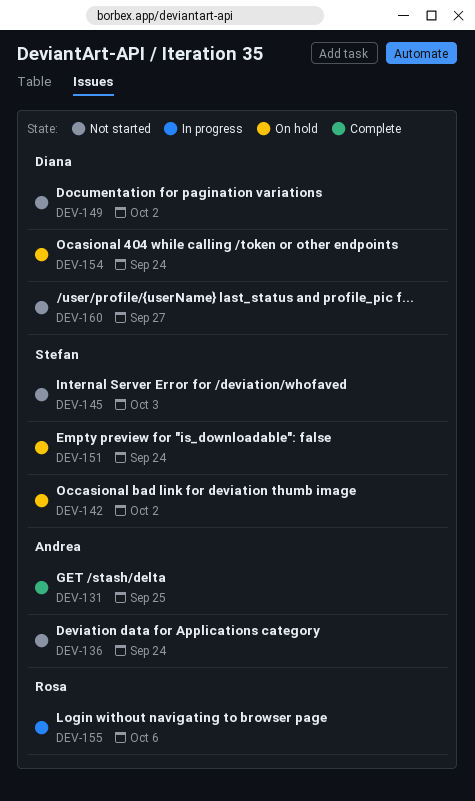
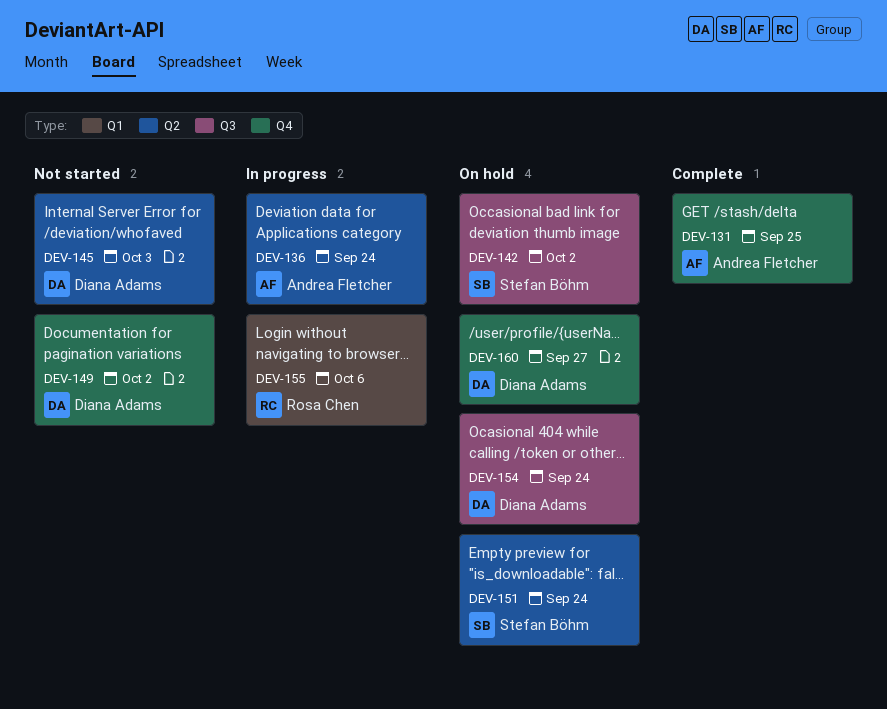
DEV-136, status: Not started -> In progress
DEV-145, owner: Stefan Böhm -> Diana Adams
DEV-160, status: Not started -> On hold

